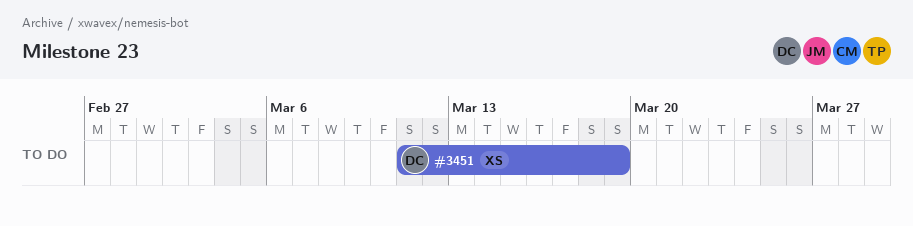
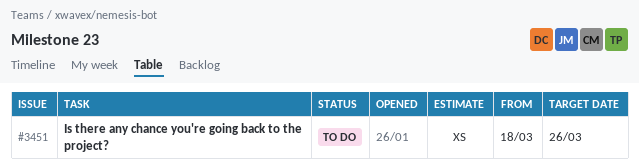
#3451, start: Mar 11 -> Mar 18
#3451, due: Mar 19 -> Mar 26

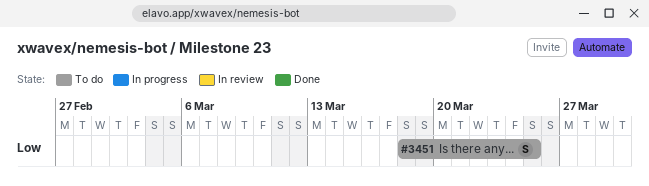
#3451, estimate: XS -> S
#3451, due: Mar 26 -> Mar 25

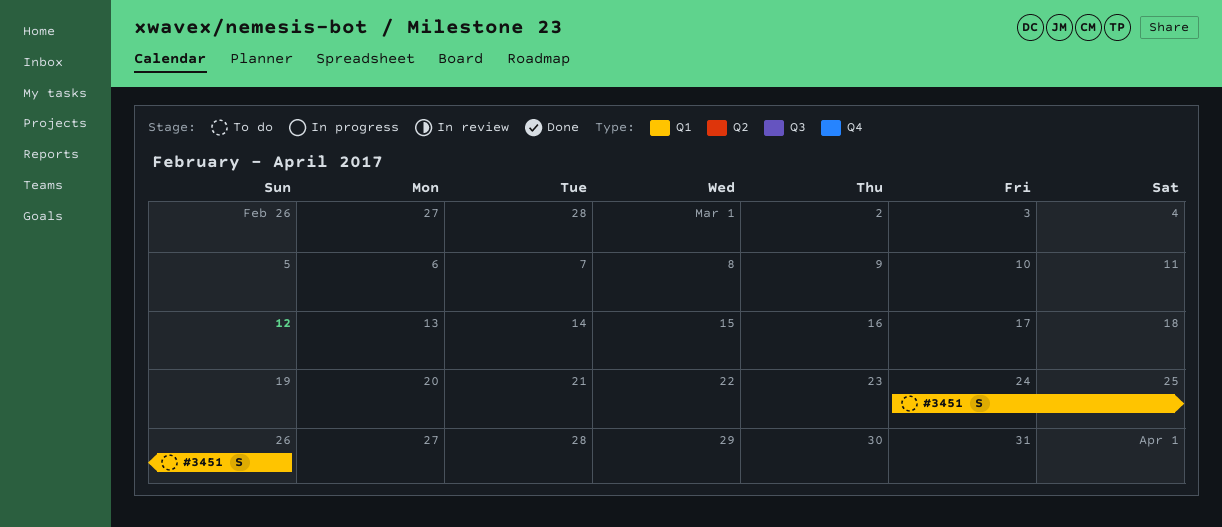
#3451, start: Mar 18 -> Mar 24
#3451, due: Mar 25 -> Mar 26

